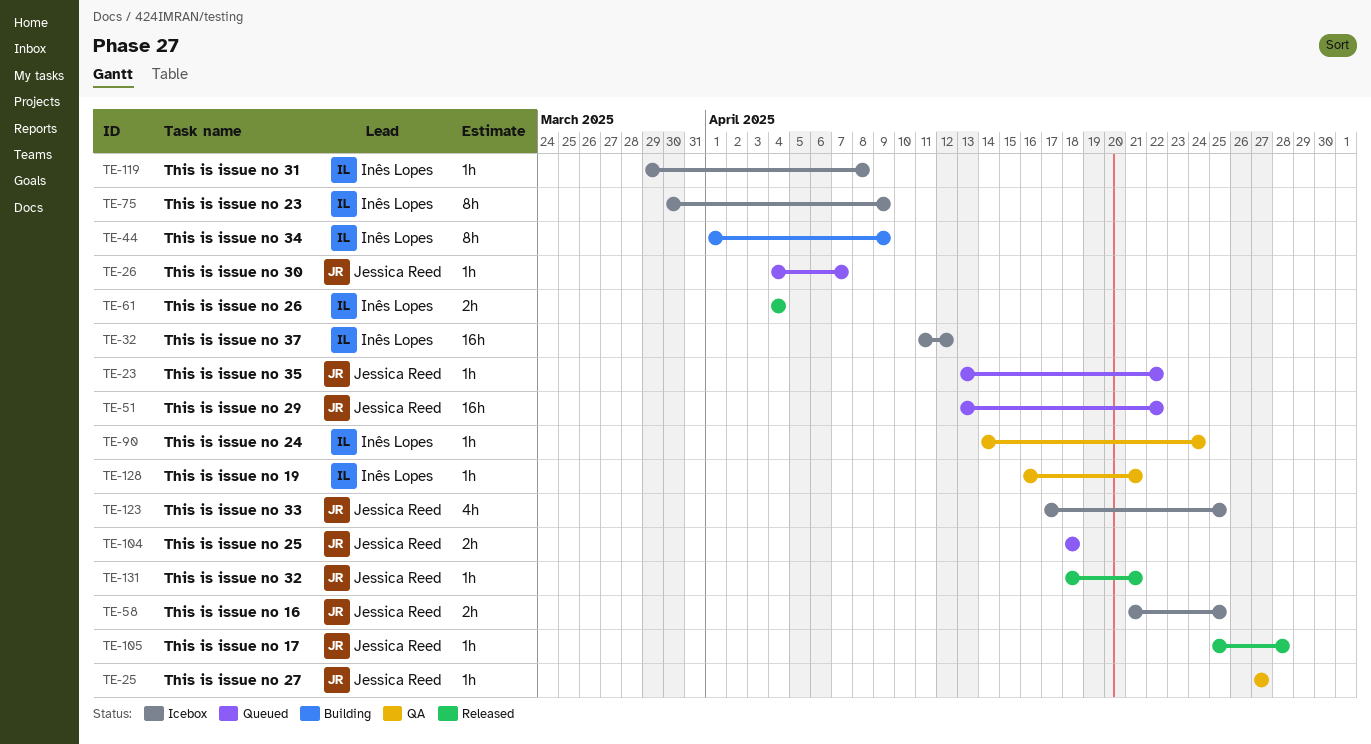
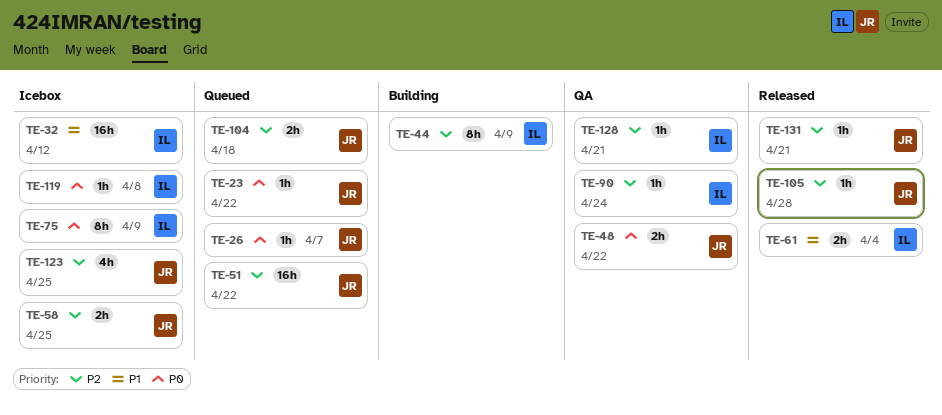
TE-25: present -> none
TE-48: none -> present

